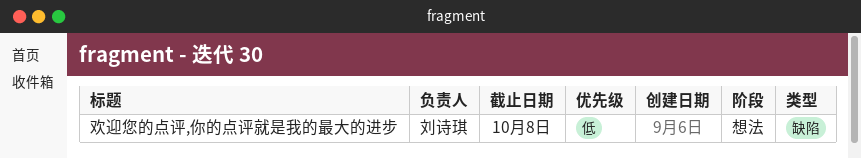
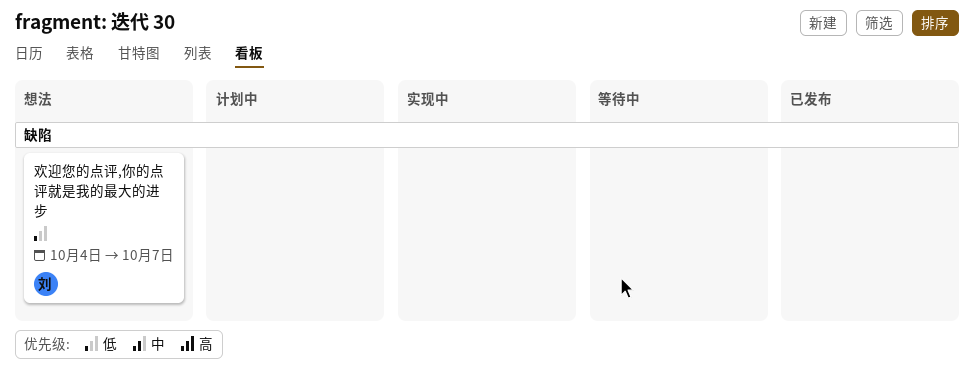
欢迎您的点评,你的点评就是我的最大的进步, due: Oct 8 -> Oct 7

